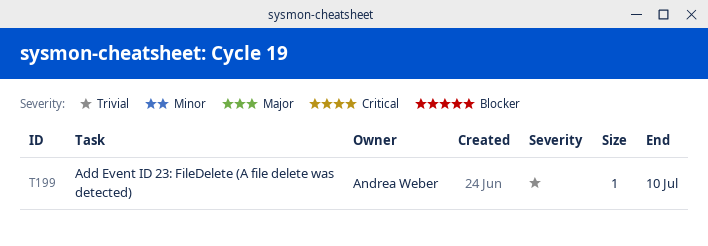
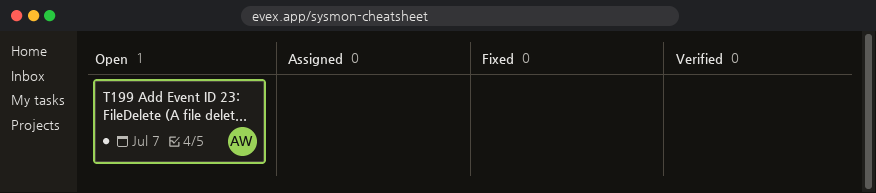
T199, due: Jul 10 -> Jul 7

